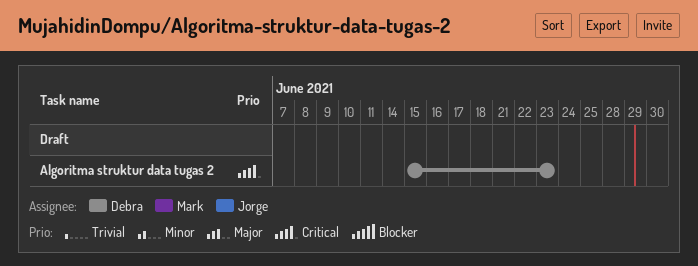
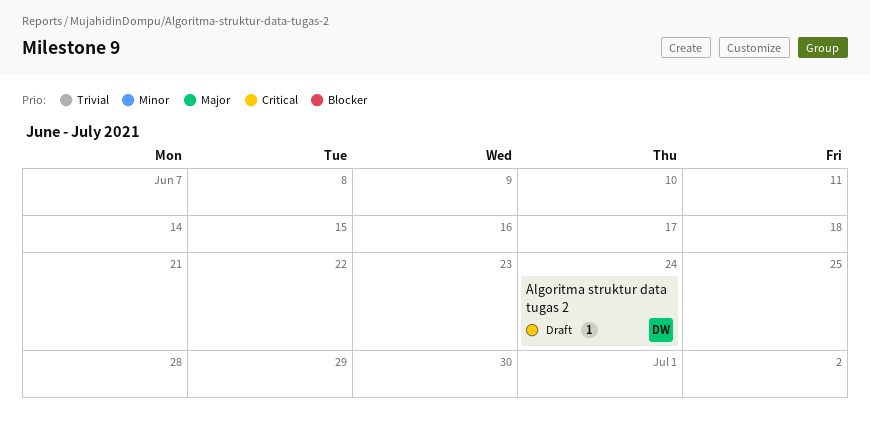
Algoritma struktur data tugas 2, due: Jun 23 -> Jun 24

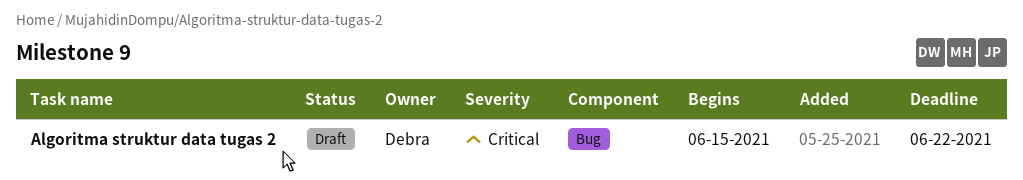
Algoritma struktur data tugas 2, due: Jun 24 -> Jun 22

